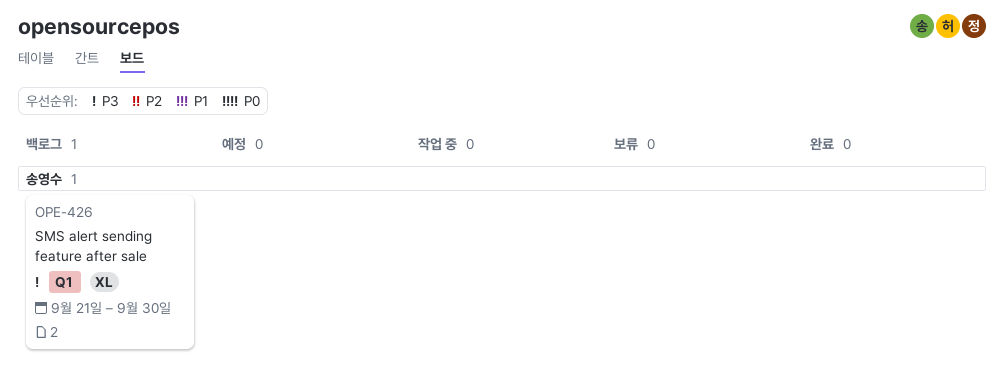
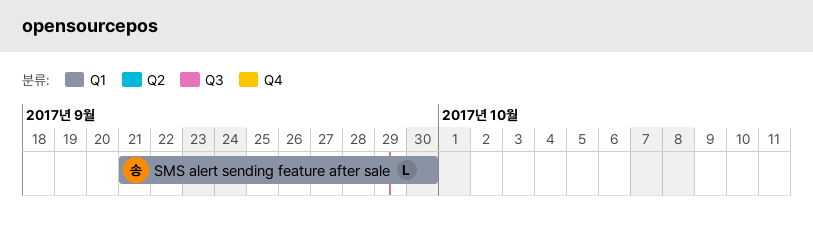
SMS alert sending feature after sale, estimate: XL -> L

